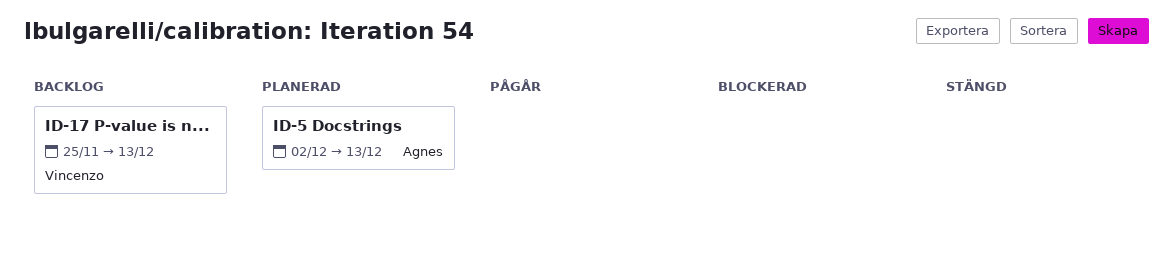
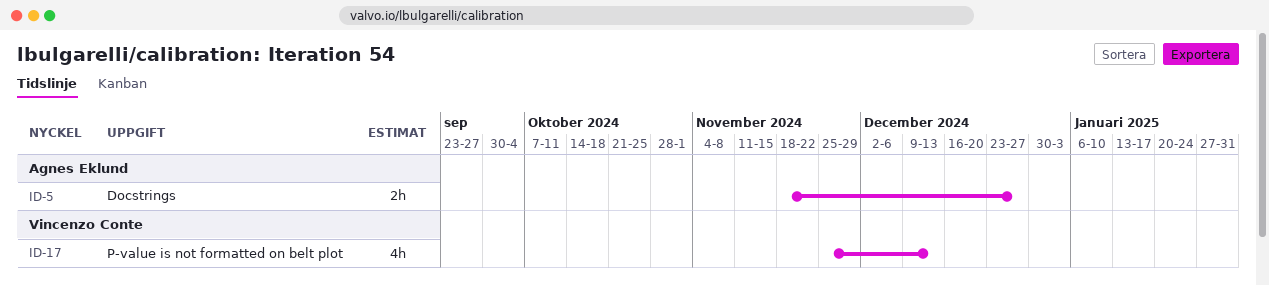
ID-5, start: Dec 2 -> Nov 18
ID-5, due: Dec 13 -> Dec 27

